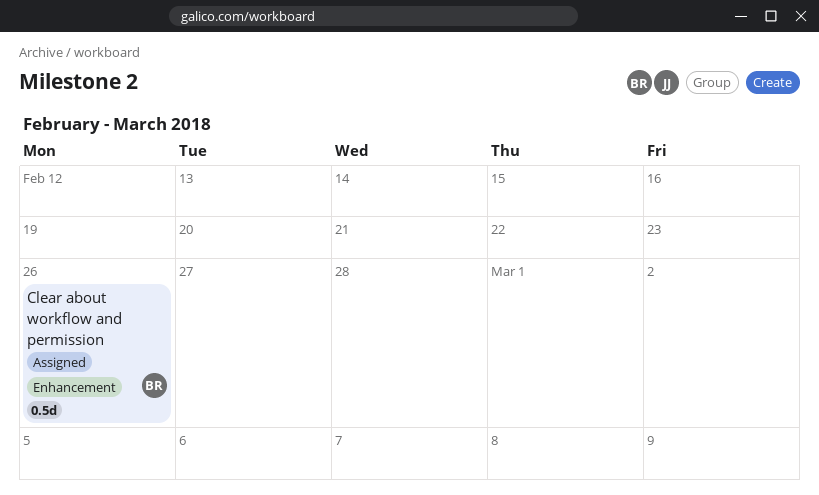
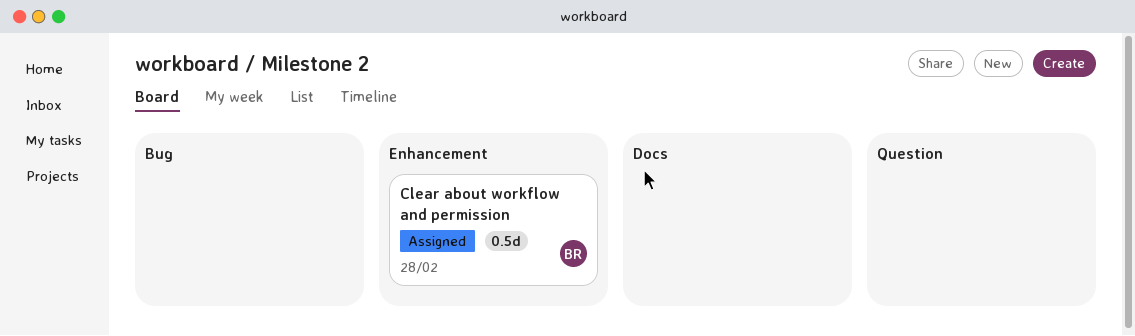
Clear about workflow and permission, due: Feb 26 -> Feb 28

